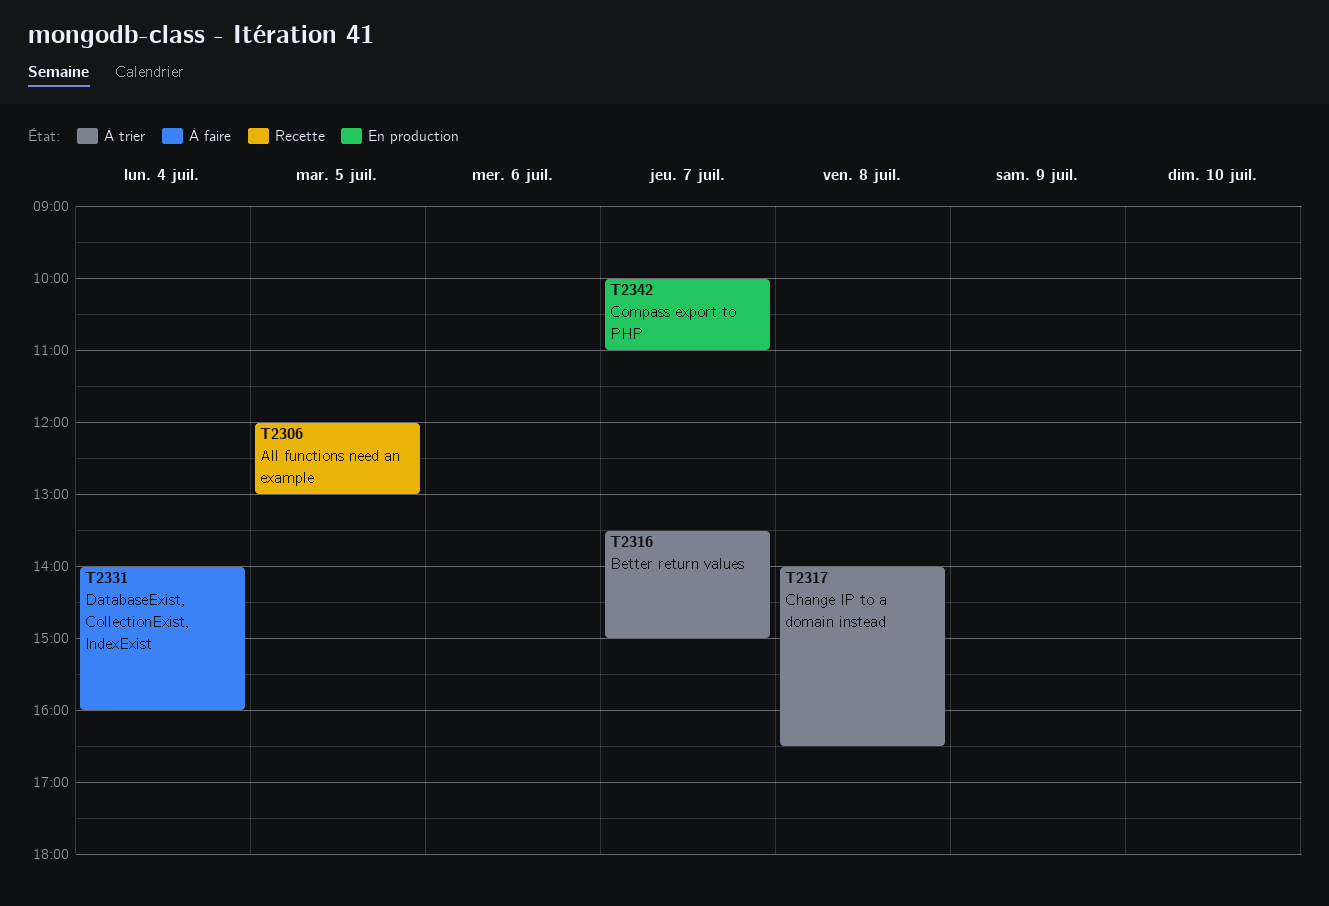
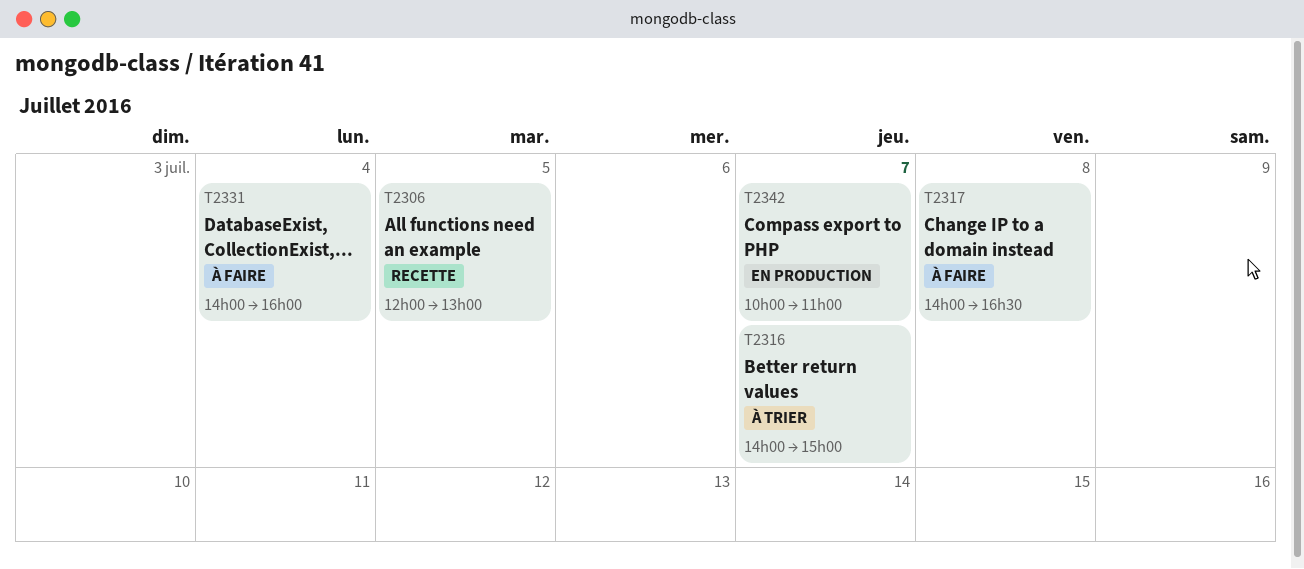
T2316, begins: 13:30 -> 14:00
T2317, status: À trier -> À faire

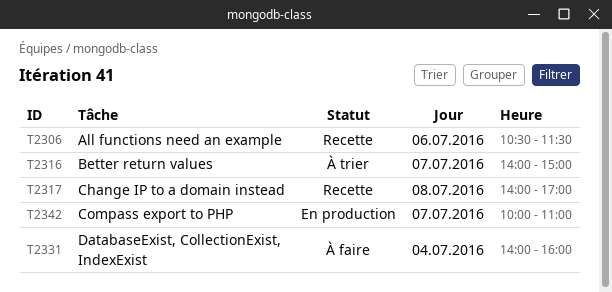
T2306, day: Jul 5 -> Jul 6
T2306, begins: 12:00 -> 10:30
T2306, ends: 13:00 -> 11:30
T2317, status: À faire -> Recette
T2317, ends: 16:30 -> 17:00

